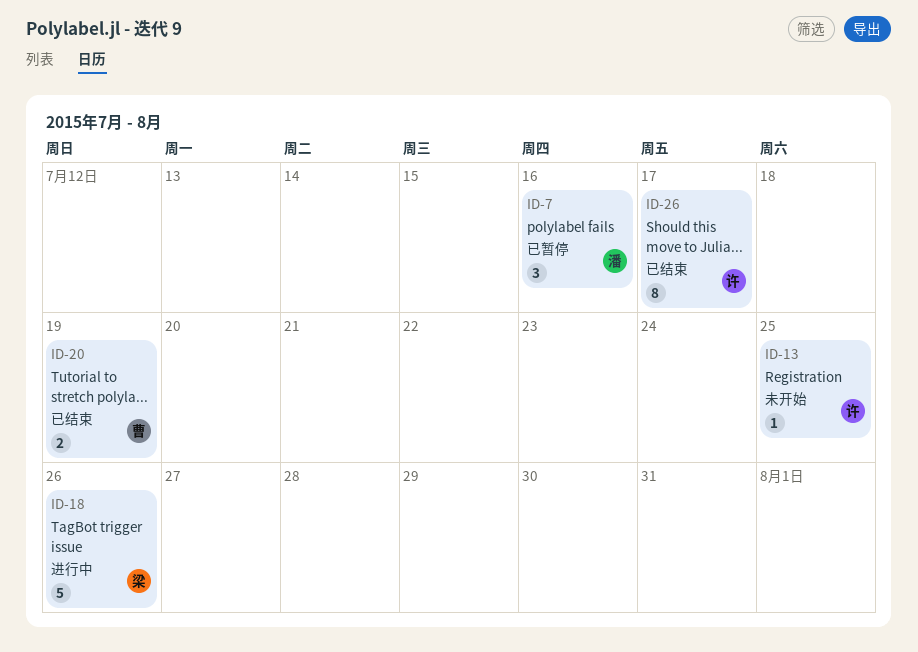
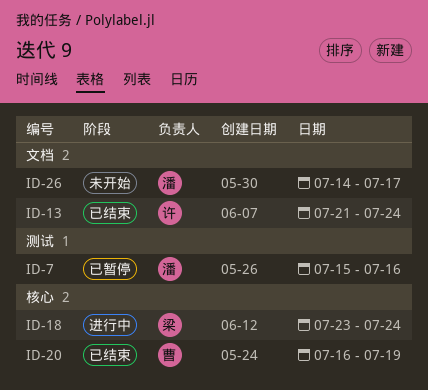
ID-13, status: 未开始 -> 已结束
ID-13, due: Jul 25 -> Jul 24
ID-18, due: Jul 26 -> Jul 24
ID-26, status: 已结束 -> 未开始
ID-26, owner: 许 -> 潘

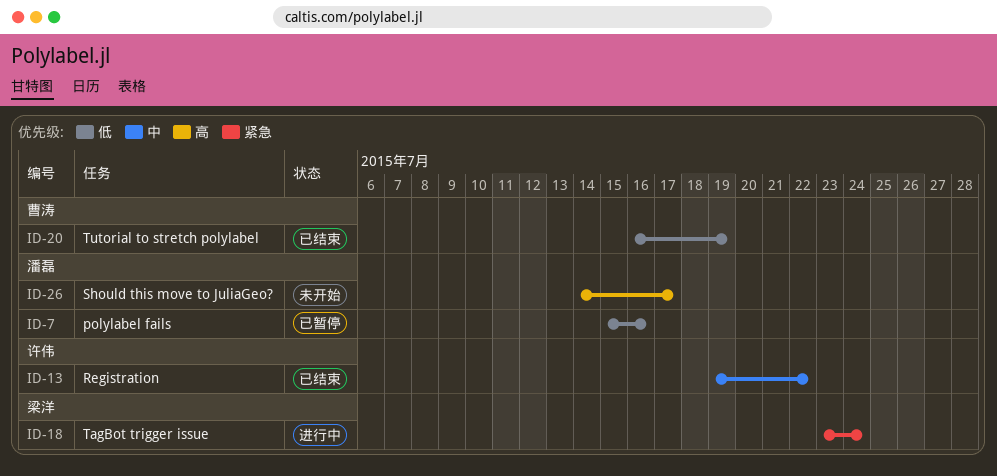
ID-13, start: Jul 21 -> Jul 19
ID-13, due: Jul 24 -> Jul 22

